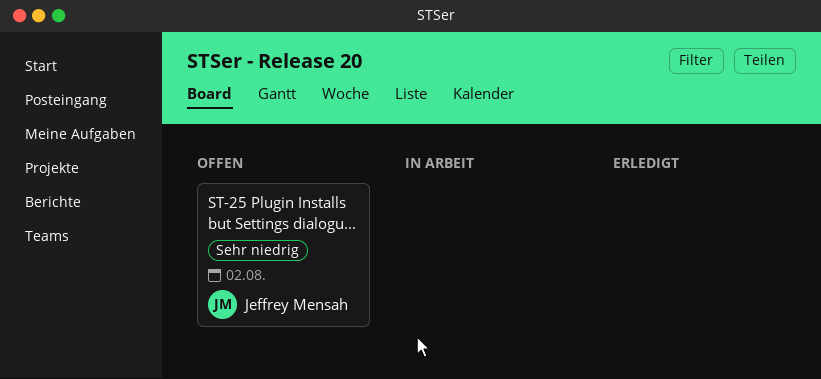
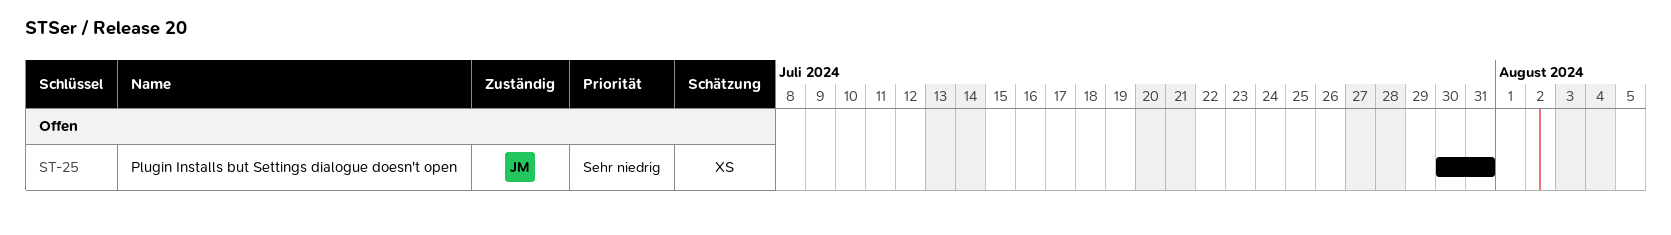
ST-25, due: Aug 2 -> Jul 31

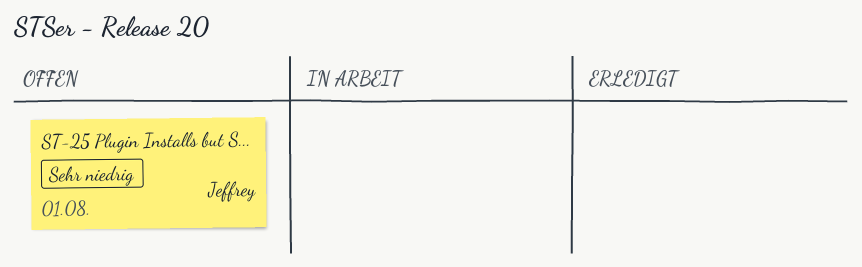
ST-25, due: Jul 31 -> Aug 1

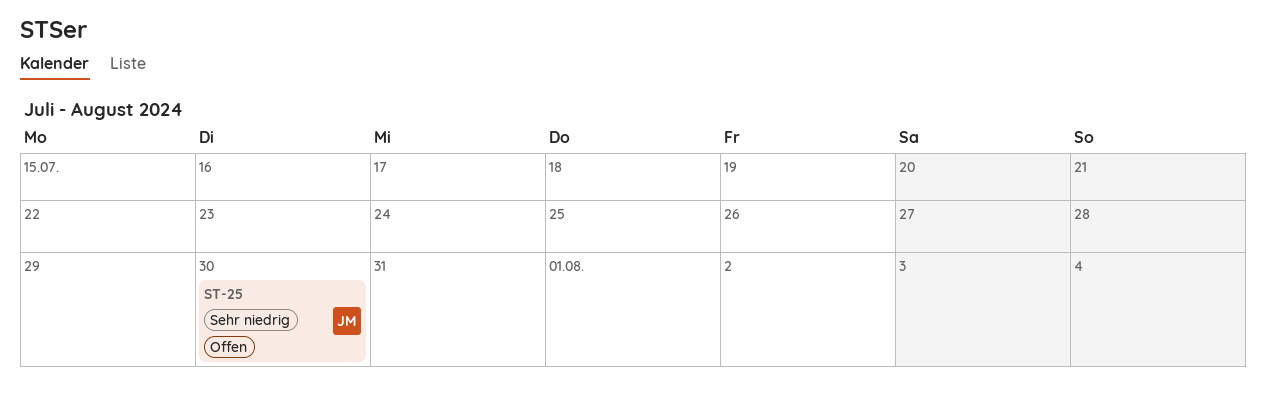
ST-25, due: Aug 1 -> Jul 30

